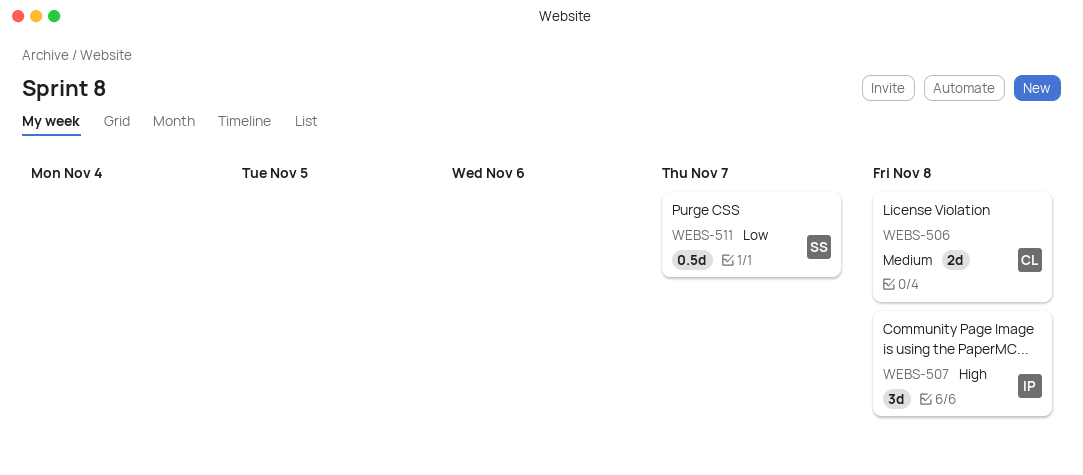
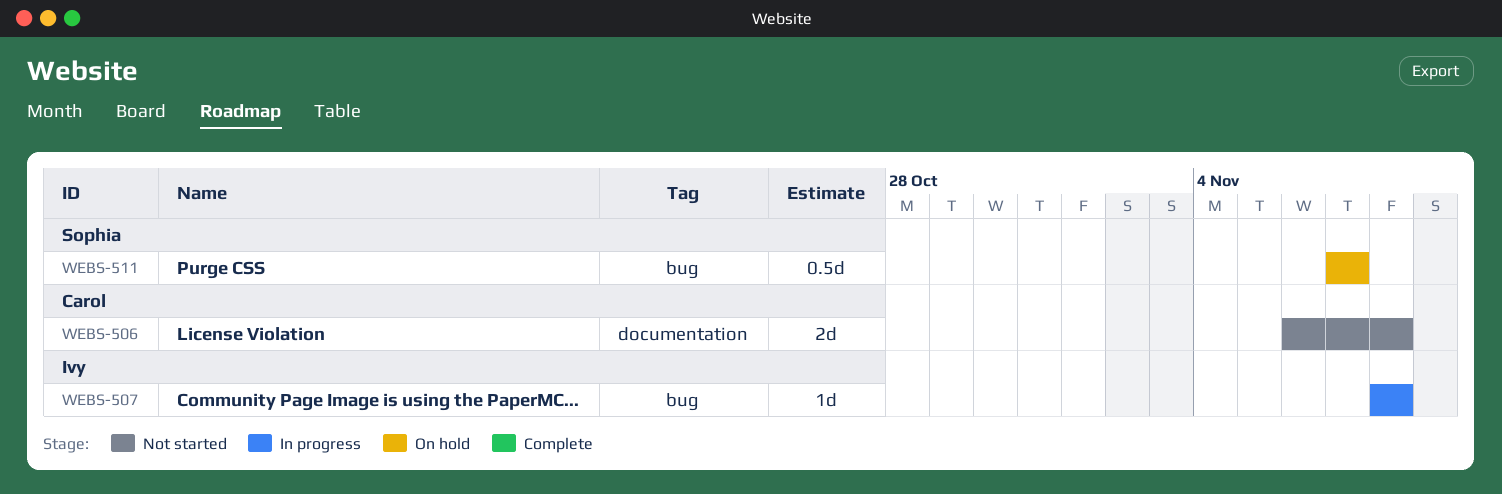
WEBS-507, estimate: 3d -> 1d

